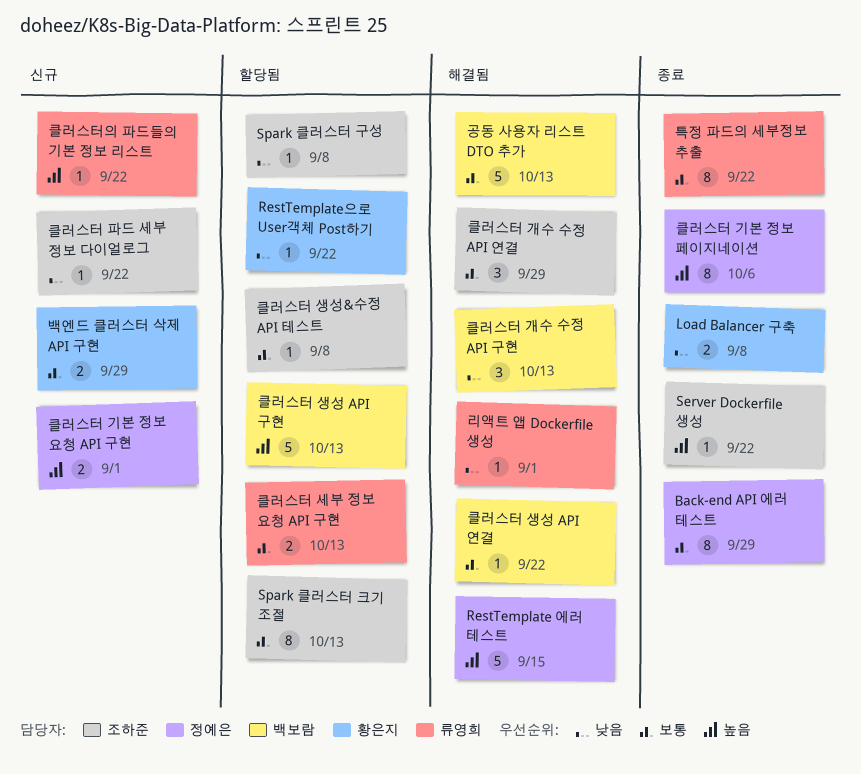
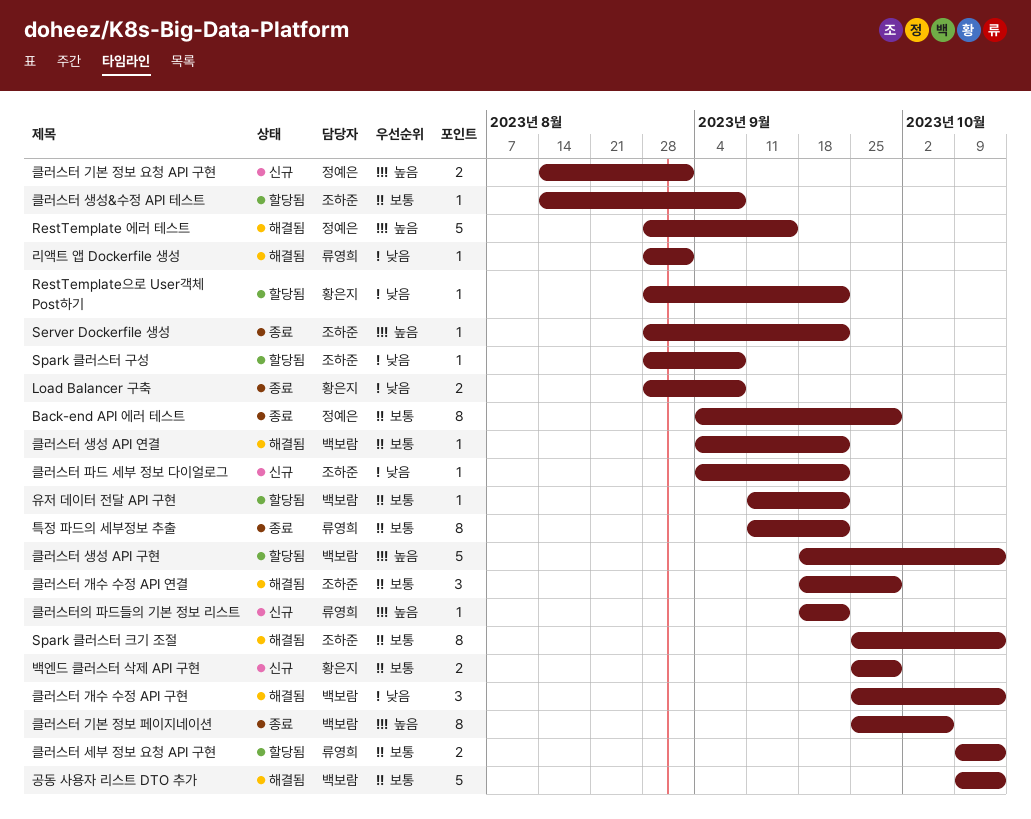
Spark 클러스터 크기 조절, status: 할당됨 -> 해결됨
유저 데이터 전달 API 구현: none -> present
클러스터 기본 정보 페이지네이션, owner: 정예은 -> 백보람

